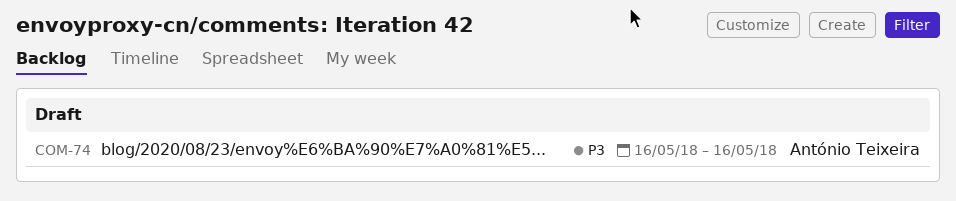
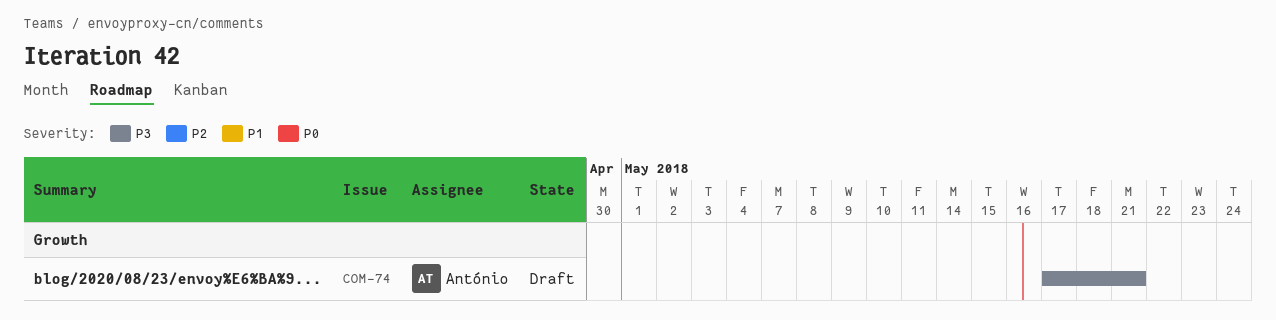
COM-74, start: May 16 -> May 17
COM-74, due: May 16 -> May 21

